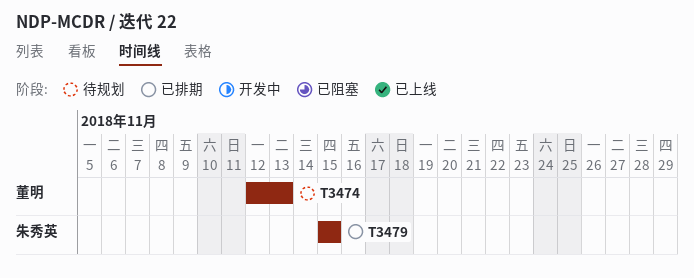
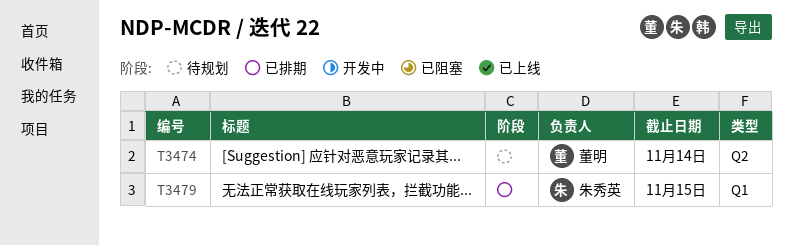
T3474, due: Nov 13 -> Nov 14

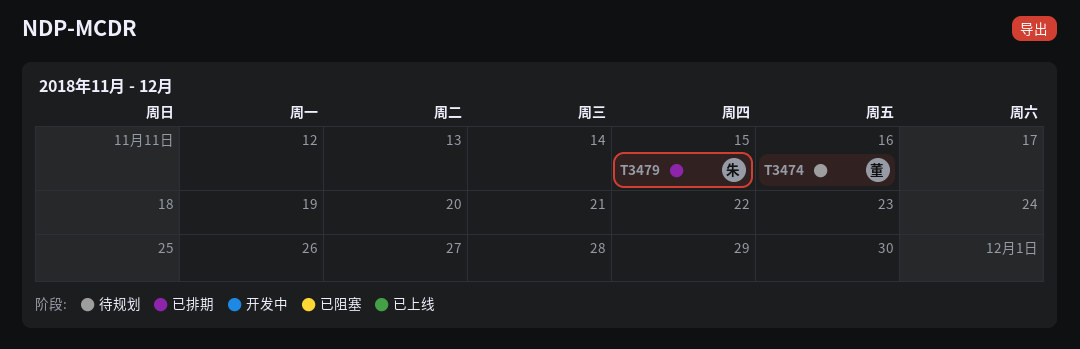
T3474, due: Nov 14 -> Nov 16

